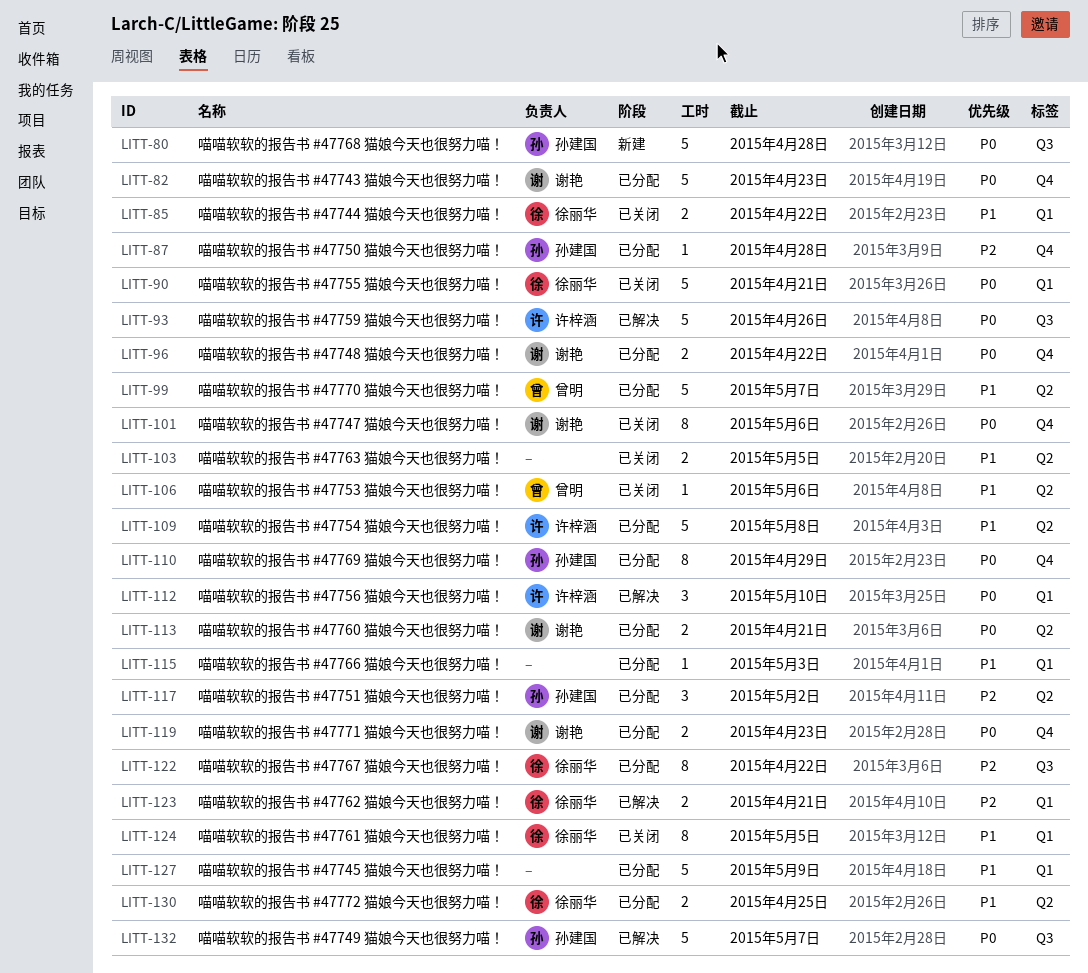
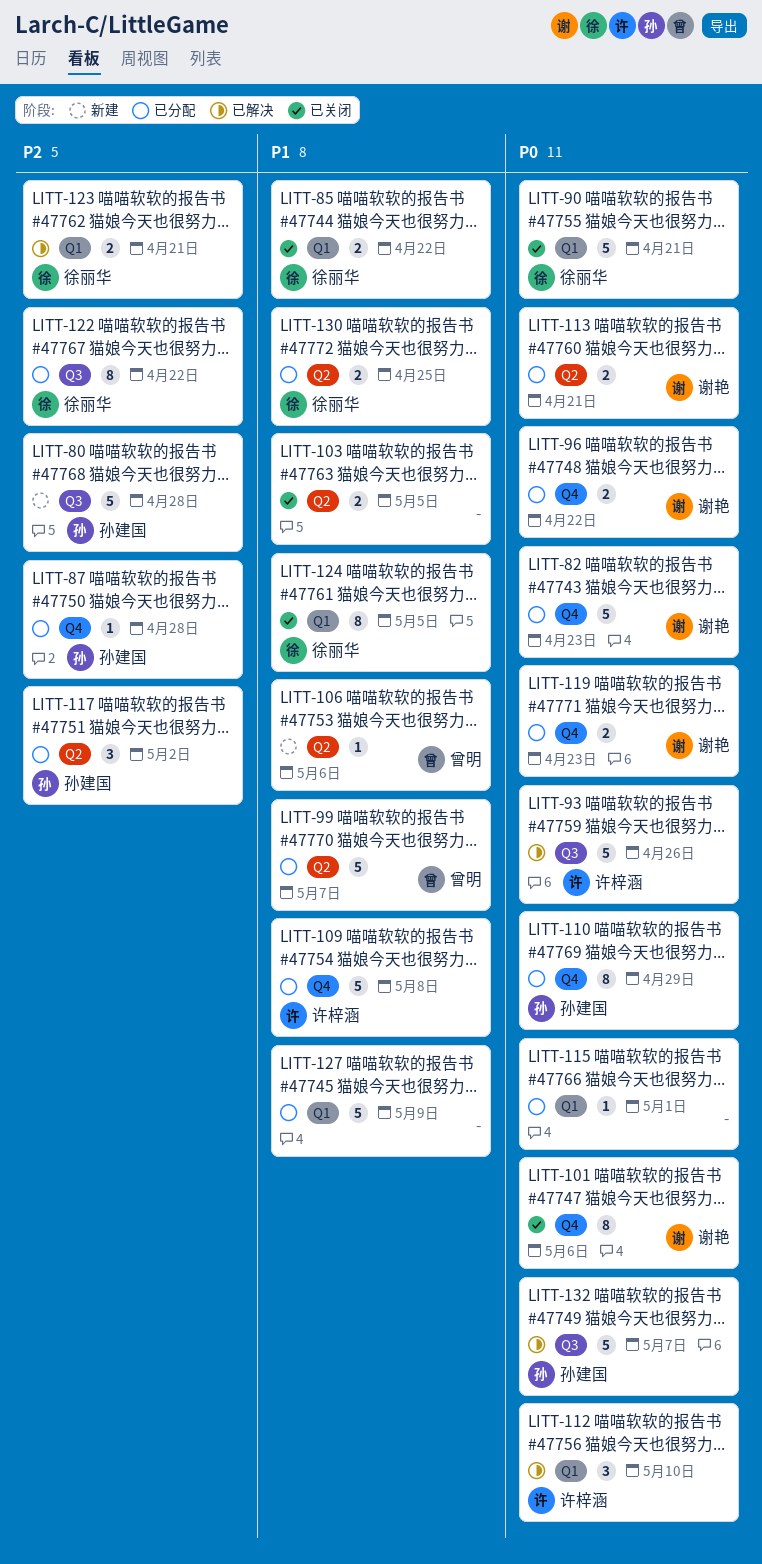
LITT-80, priority: P0 -> P2
LITT-106, status: 已关闭 -> 新建
LITT-109, label: Q2 -> Q4
LITT-115, priority: P1 -> P0
LITT-115, due: May 3 -> May 1

